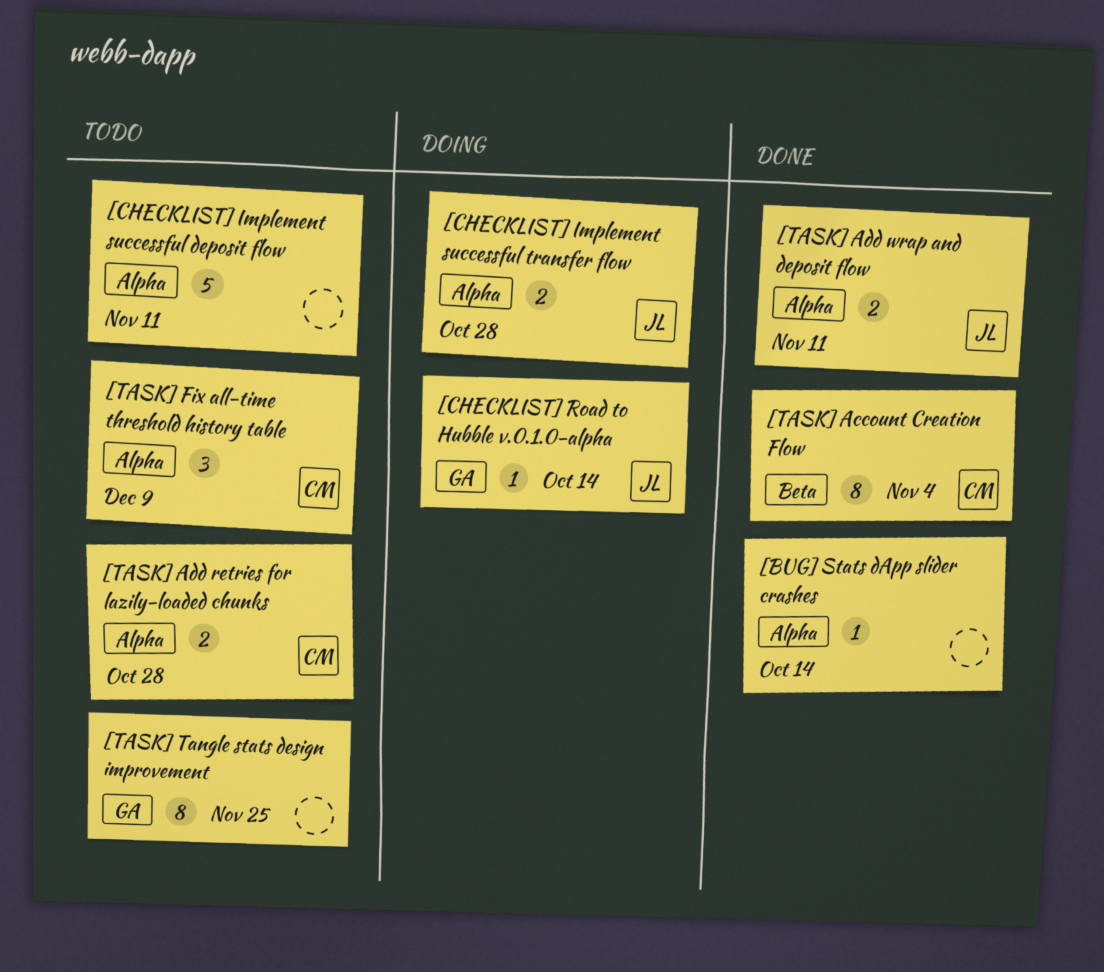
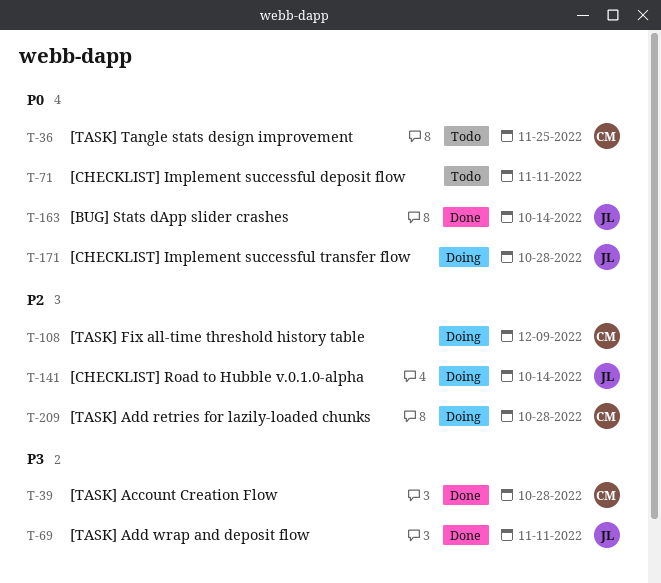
[BUG] Stats dApp slider crashes, owner: none -> JL
[TASK] Account Creation Flow, due: Nov 4 -> Oct 28
[TASK] Add retries for lazily-loaded chunks, status: Todo -> Doing
[TASK] Fix all-time threshold history table, status: Todo -> Doing
[TASK] Tangle stats design improvement, owner: none -> CM

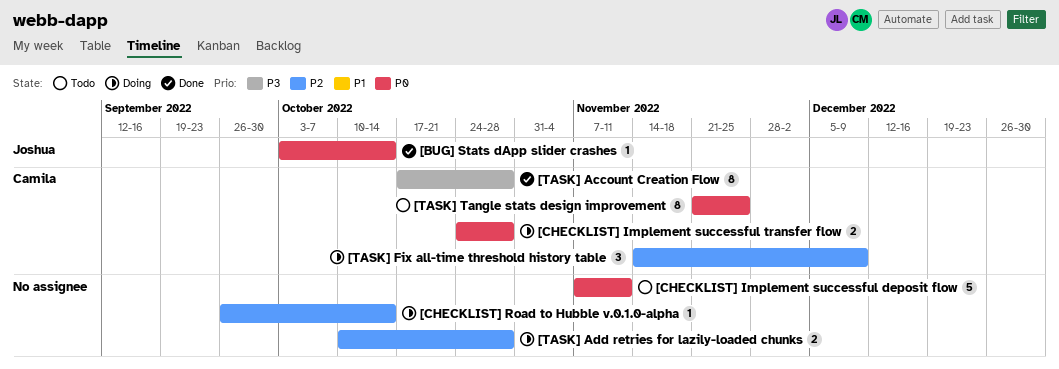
[CHECKLIST] Implement successful transfer flow, owner: Joshua -> Camila
[CHECKLIST] Road to Hubble v.0.1.0-alpha, owner: Joshua -> none
[TASK] Add retries for lazily-loaded chunks, owner: Camila -> none
[TASK] Add wrap and deposit flow: present -> none

